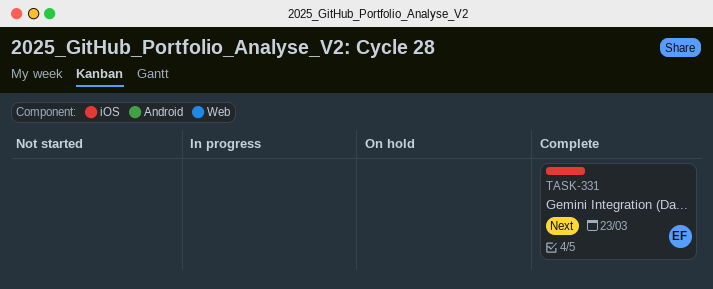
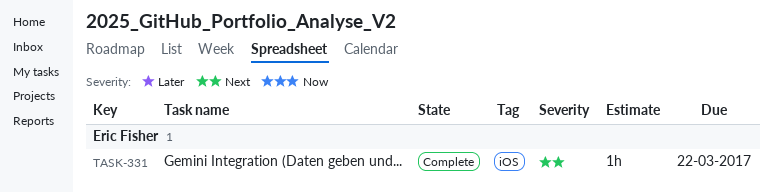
TASK-331, due: Mar 23 -> Mar 22

